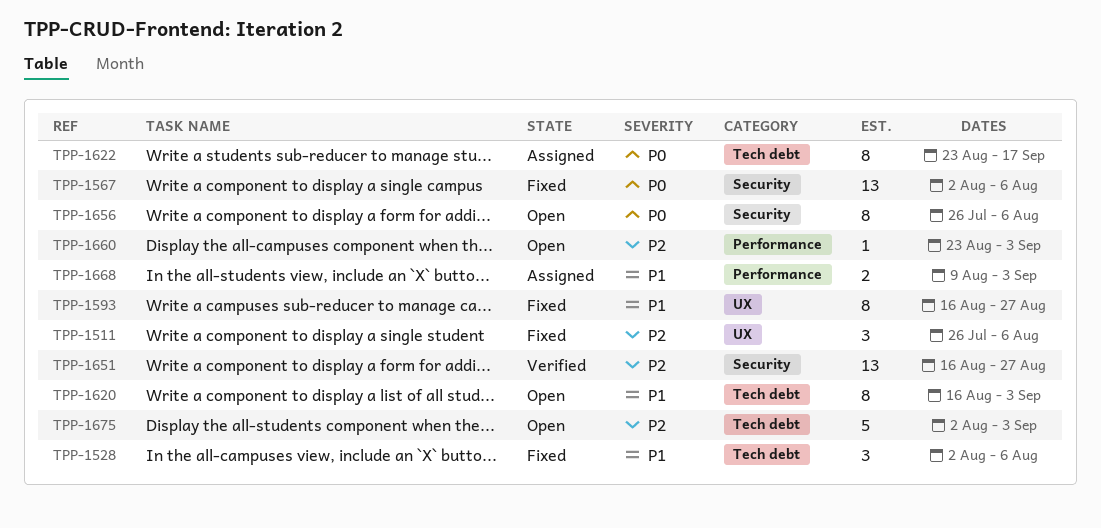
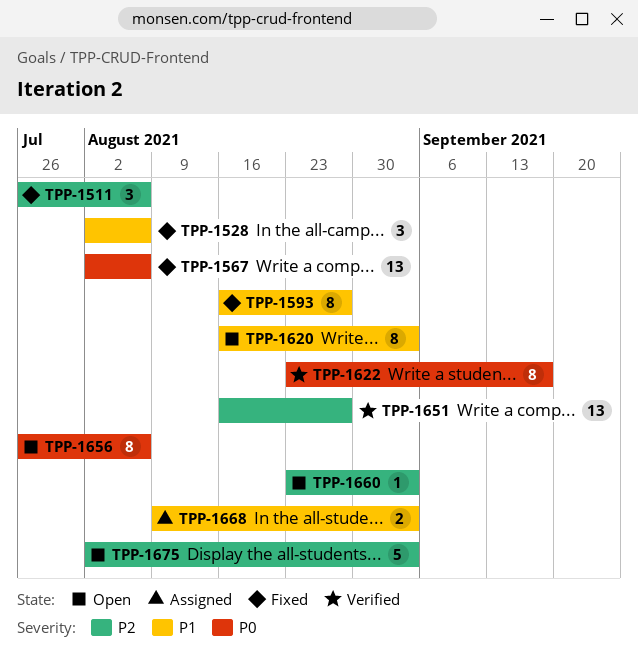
TPP-1622, status: Assigned -> Verified

